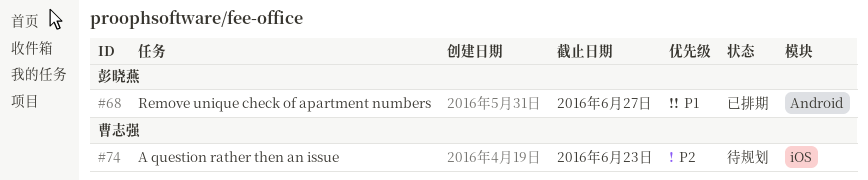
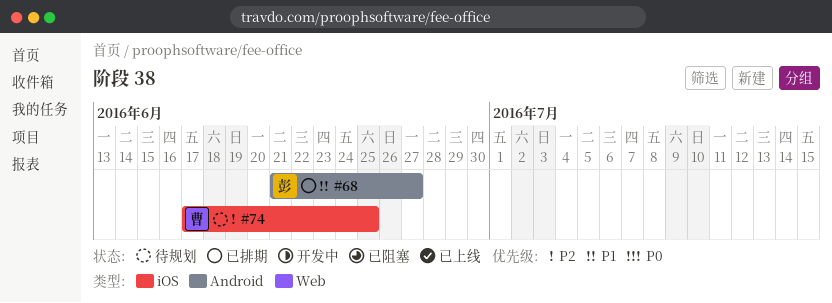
#74, due: Jun 23 -> Jun 25

